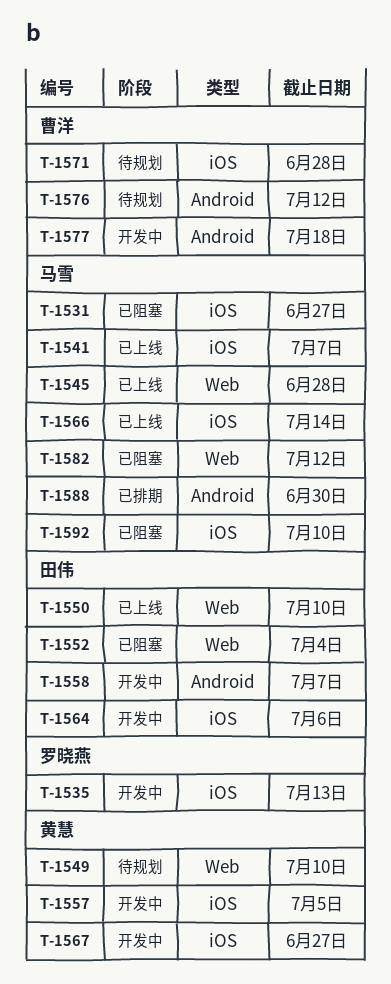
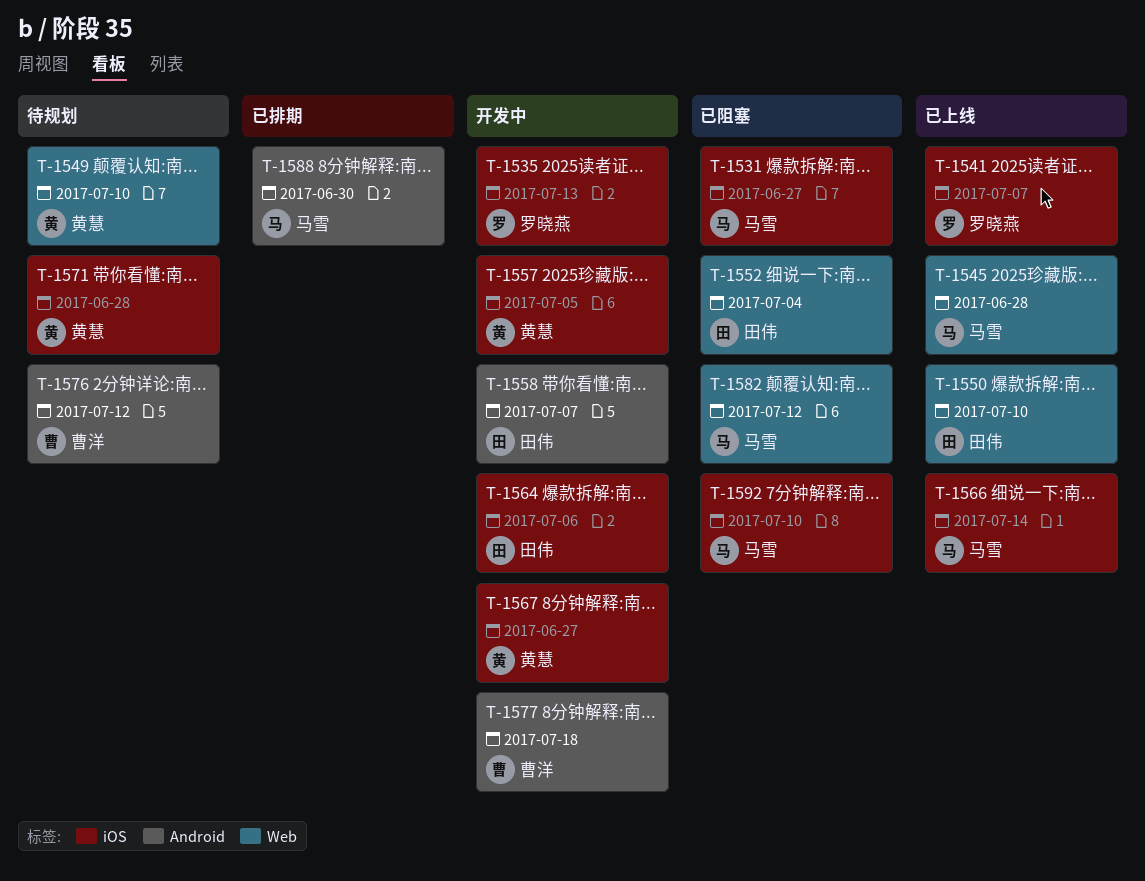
T-1541, owner: 马雪 -> 罗晓燕
T-1571, owner: 曹洋 -> 黄慧

